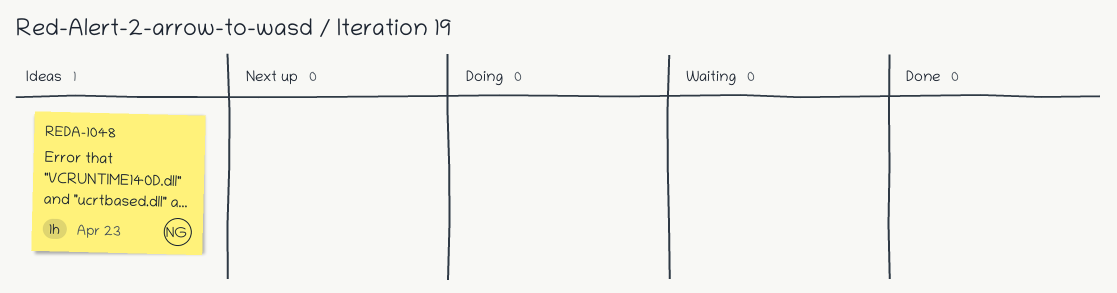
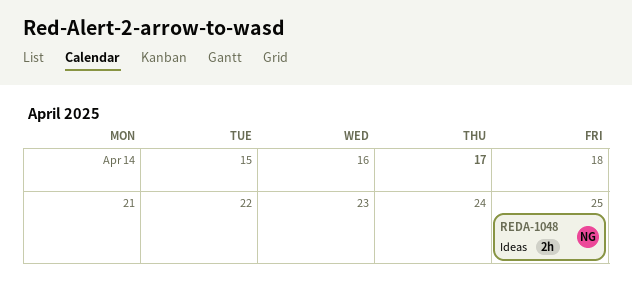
REDA-1048, estimate: 1h -> 2h
REDA-1048, due: Apr 23 -> Apr 25

